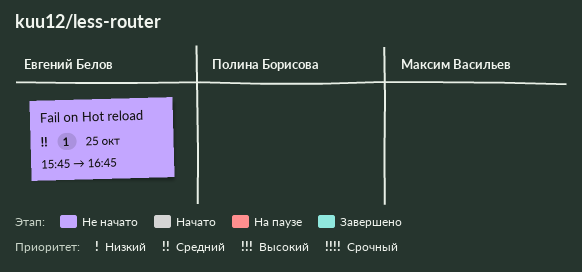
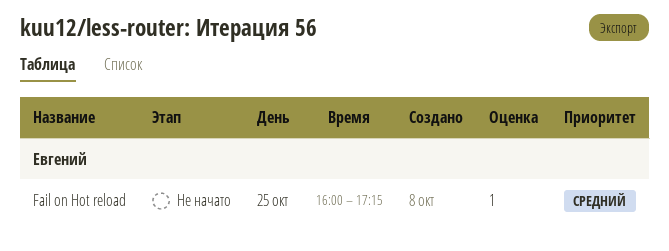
Fail on Hot reload, begins: 15:45 -> 16:00
Fail on Hot reload, ends: 16:45 -> 17:15

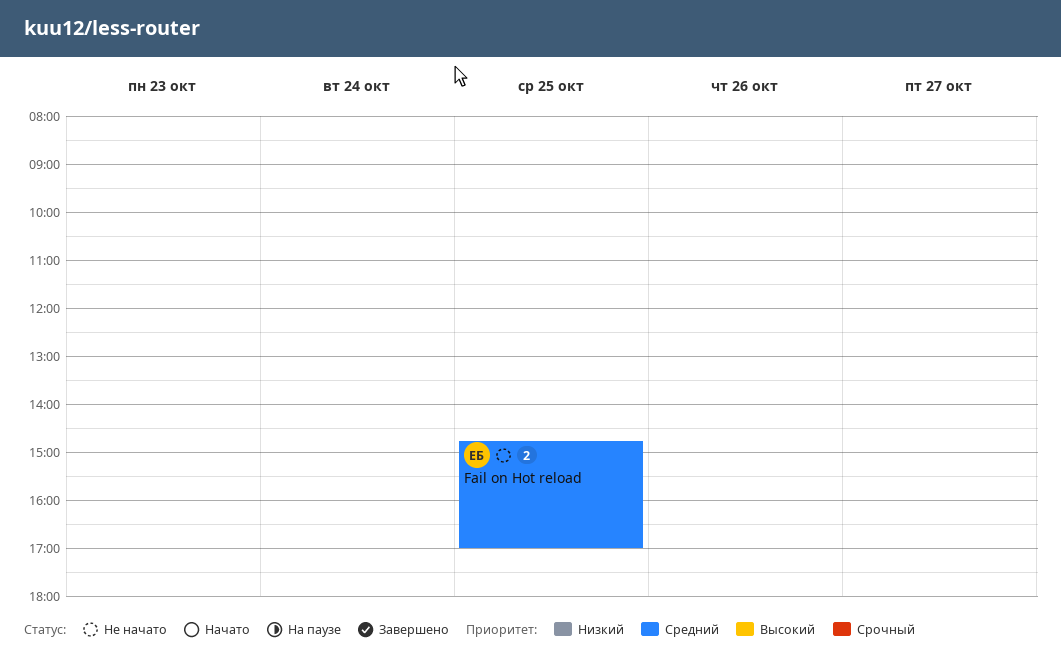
Fail on Hot reload, estimate: 1 -> 2
Fail on Hot reload, begins: 16:00 -> 14:45
Fail on Hot reload, ends: 17:15 -> 17:00

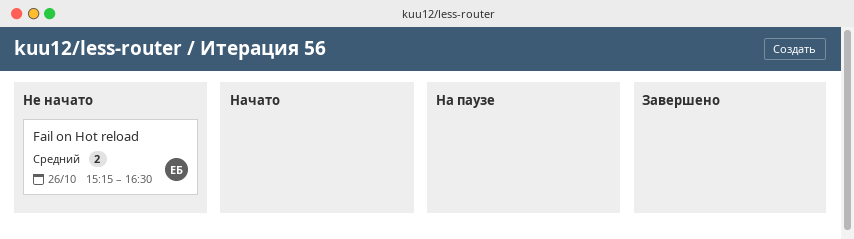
Fail on Hot reload, day: Oct 25 -> Oct 26
Fail on Hot reload, begins: 14:45 -> 15:15
Fail on Hot reload, ends: 17:00 -> 16:30

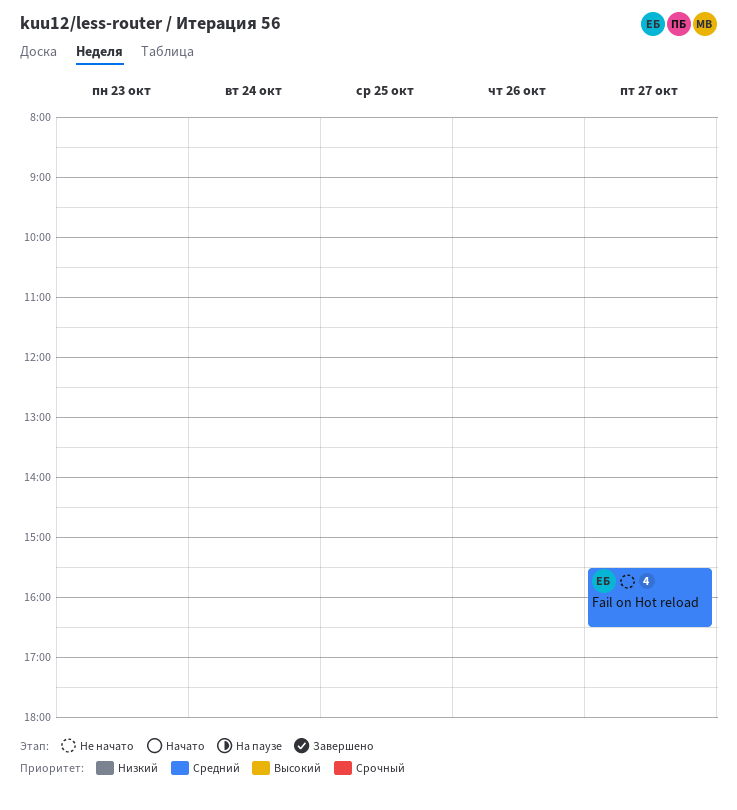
Fail on Hot reload, estimate: 2 -> 4
Fail on Hot reload, day: Oct 26 -> Oct 27
Fail on Hot reload, begins: 15:15 -> 15:30

